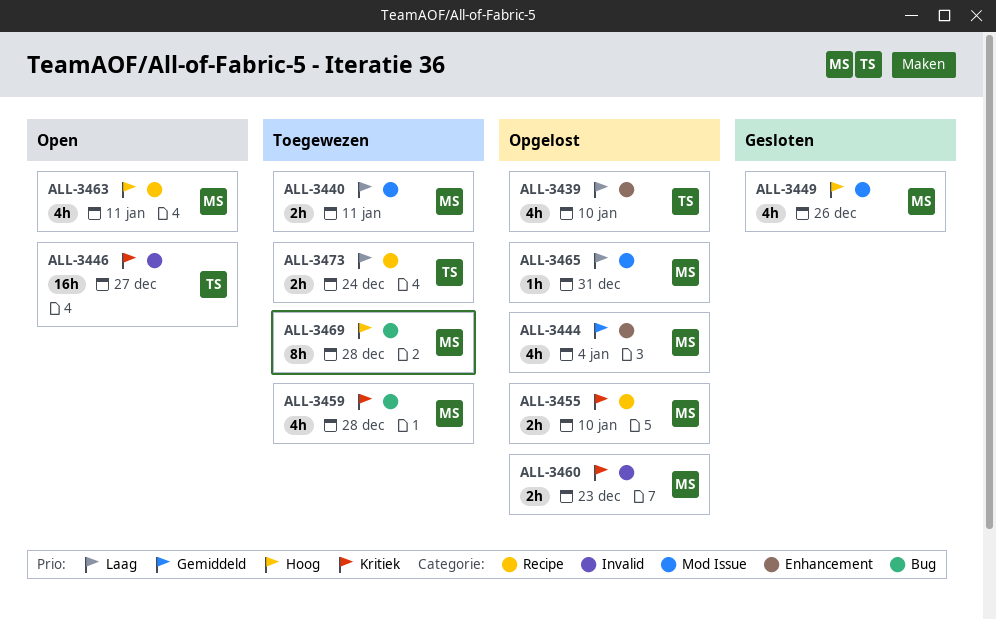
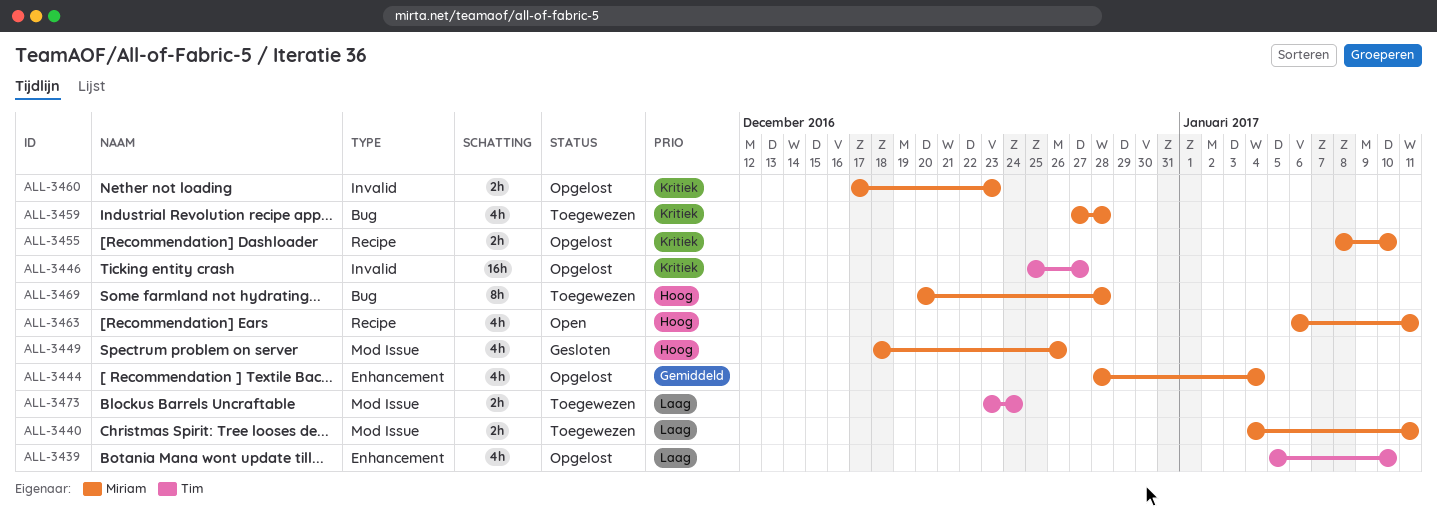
ALL-3446, status: Open -> Opgelost
ALL-3465: present -> none
ALL-3473, label: Recipe -> Mod Issue

